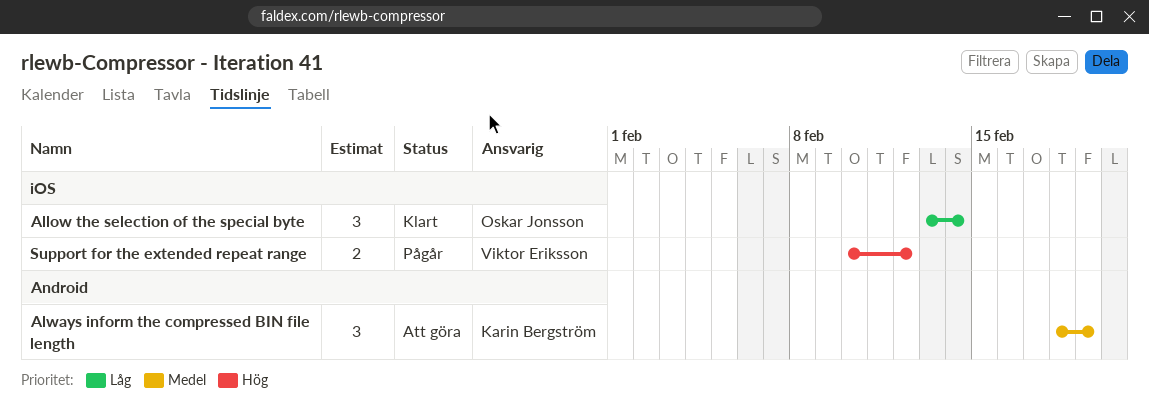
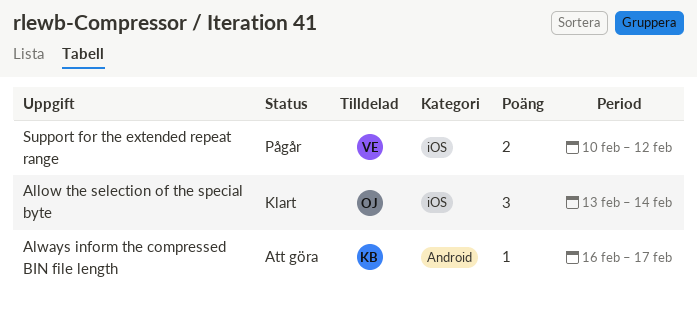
Always inform the compressed BIN file length, estimate: 3 -> 1
Always inform the compressed BIN file length, start: Feb 18 -> Feb 16
Always inform the compressed BIN file length, due: Feb 19 -> Feb 17

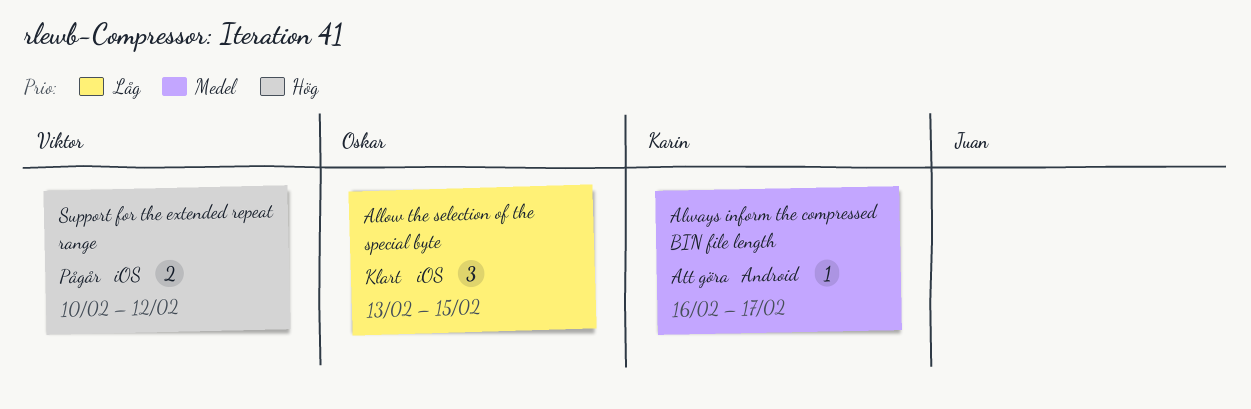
Allow the selection of the special byte, due: Feb 14 -> Feb 15

